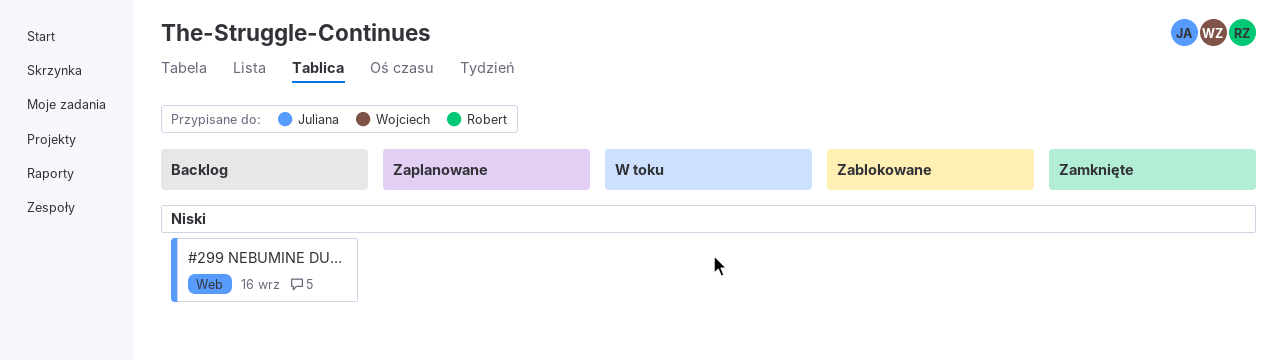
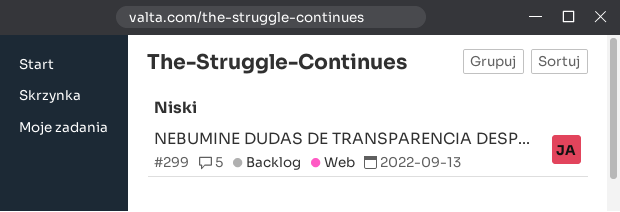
#299, due: Sep 16 -> Sep 13

